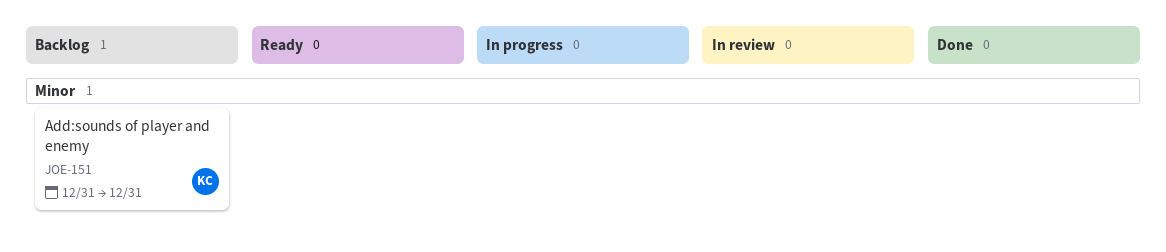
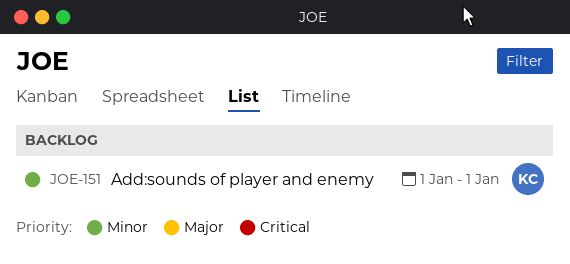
JOE-151, start: Dec 31 -> Jan 1
JOE-151, due: Dec 31 -> Jan 1

